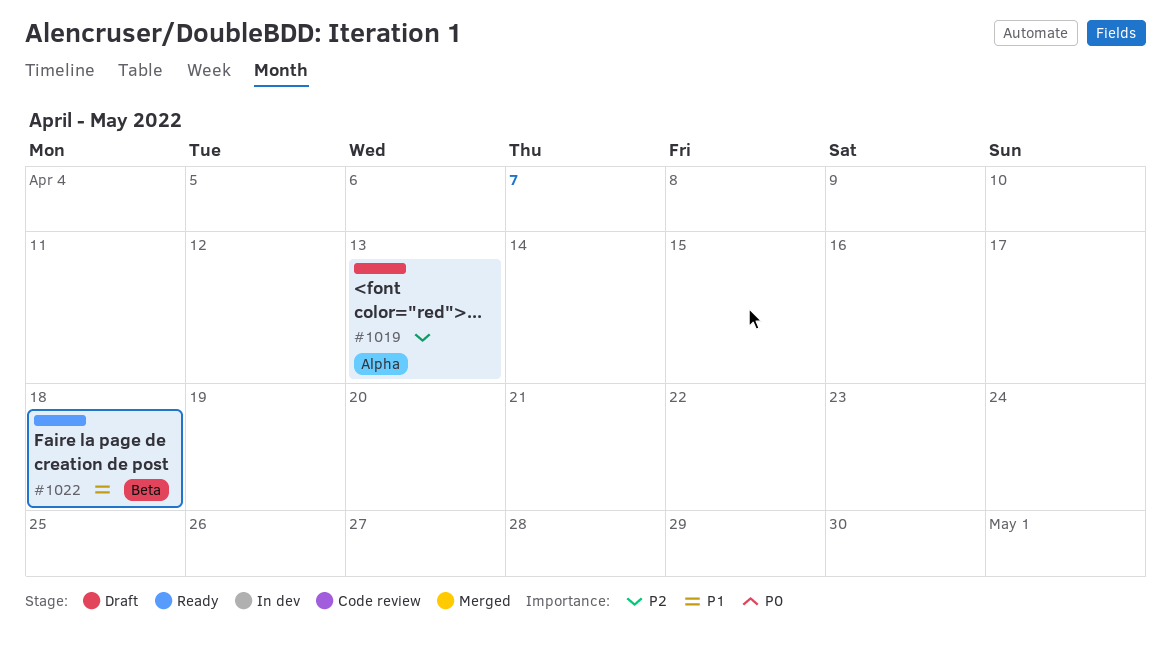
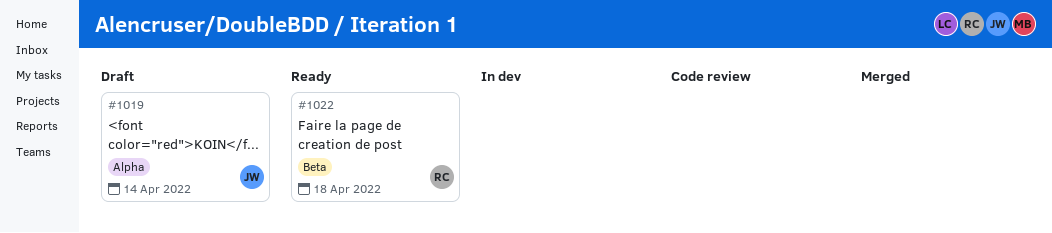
#1019, due: Apr 13 -> Apr 14

